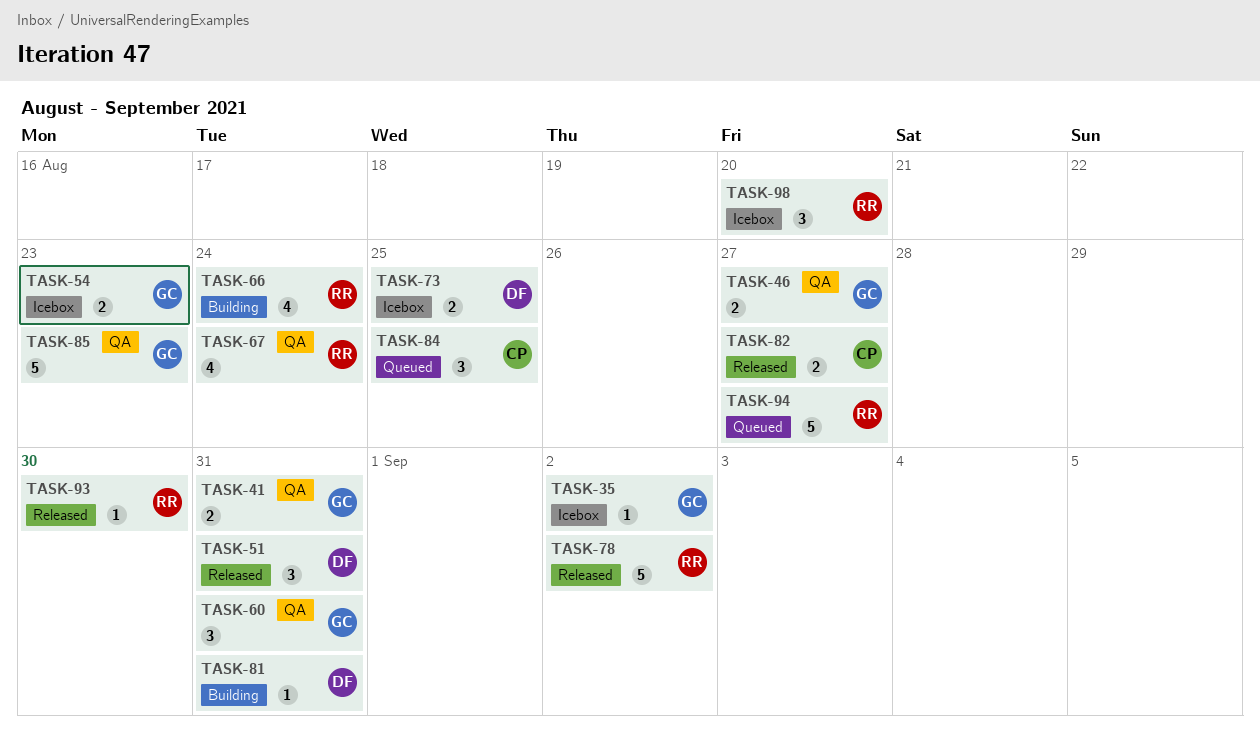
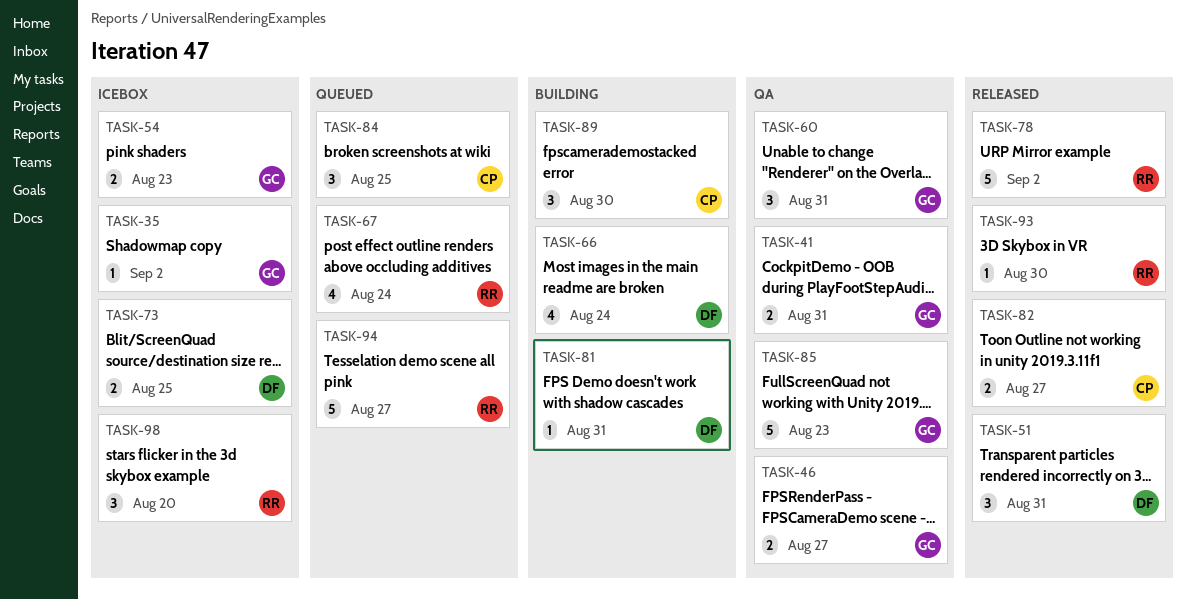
TASK-66, owner: RR -> DF
TASK-67, status: QA -> Queued
TASK-89: none -> present

